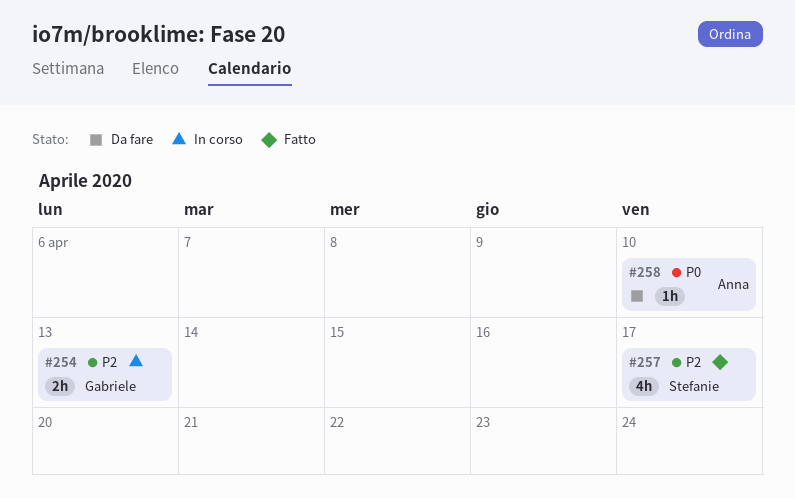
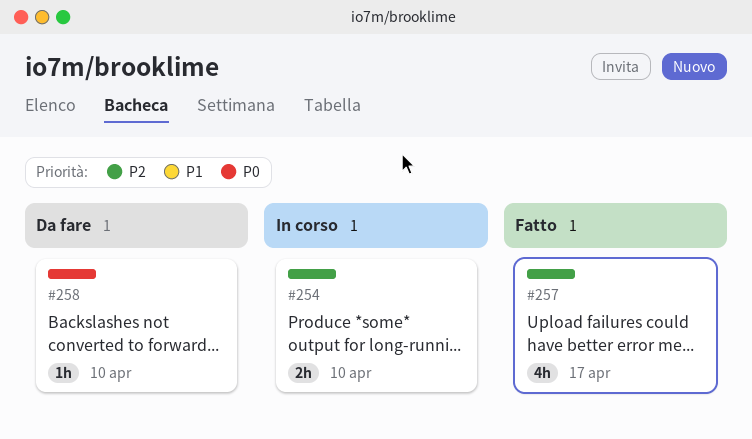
#254, due: Apr 13 -> Apr 10

